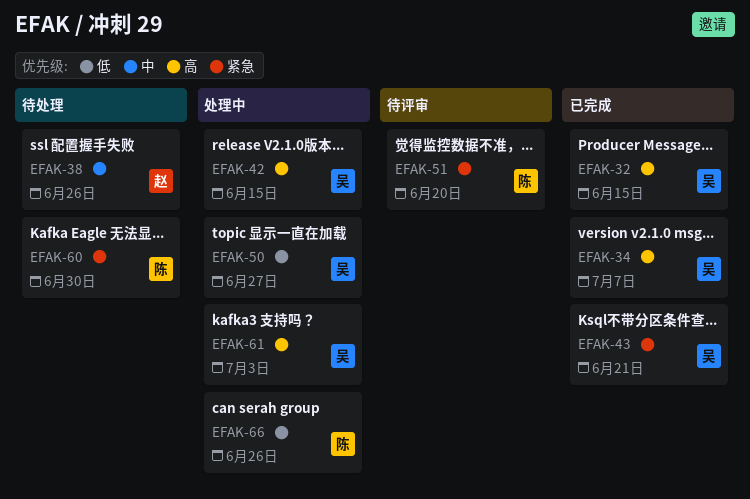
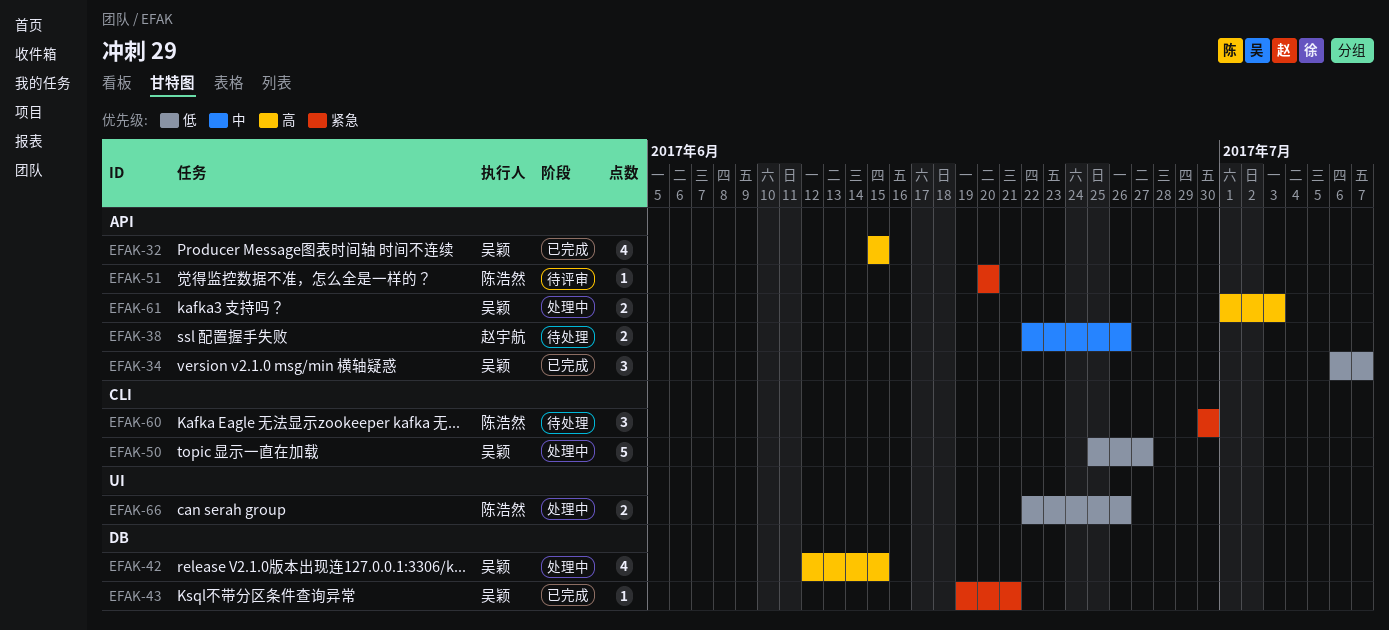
EFAK-34, priority: 高 -> 低

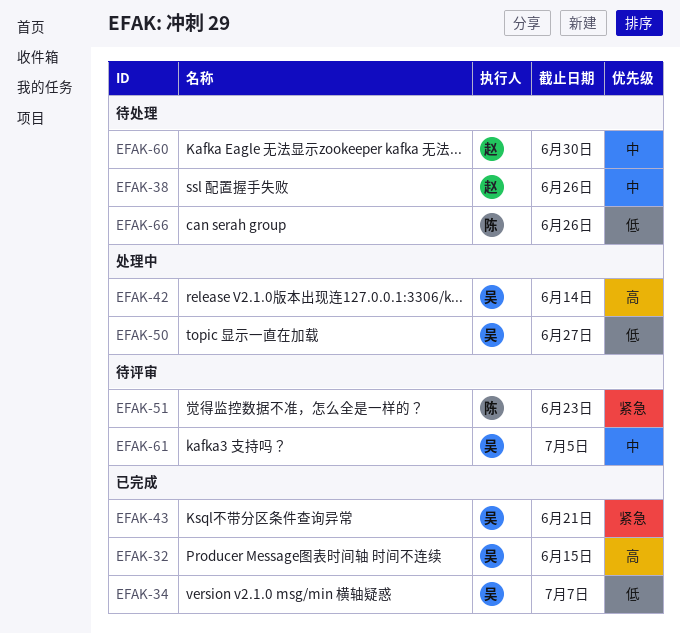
EFAK-42, due: Jun 15 -> Jun 14
EFAK-51, due: Jun 20 -> Jun 23
EFAK-60, owner: 陈浩然 -> 赵宇航
EFAK-60, priority: 紧急 -> 中
EFAK-61, status: 处理中 -> 待评审
EFAK-61, priority: 高 -> 中
EFAK-61, due: Jul 3 -> Jul 5
EFAK-66, status: 处理中 -> 待处理

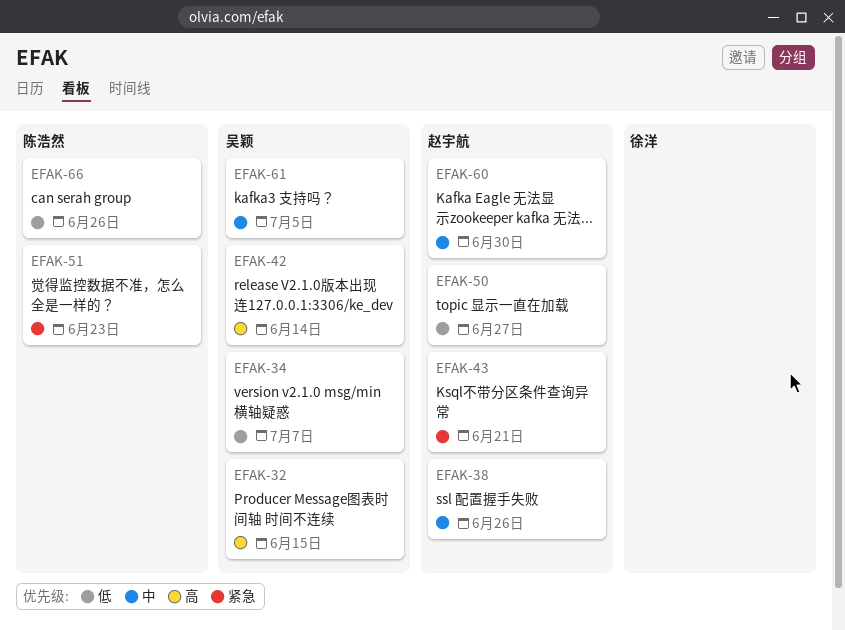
EFAK-43, owner: 吴颖 -> 赵宇航
EFAK-50, owner: 吴颖 -> 赵宇航

